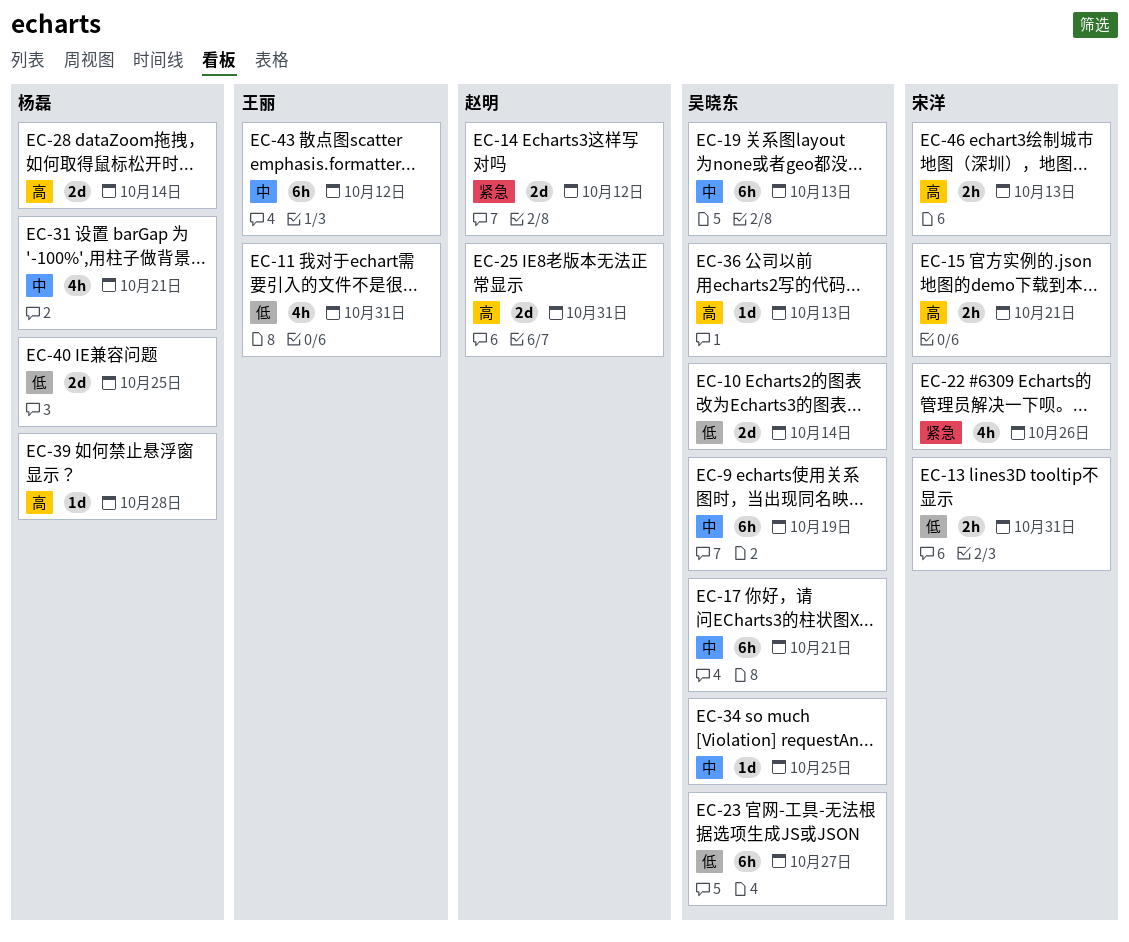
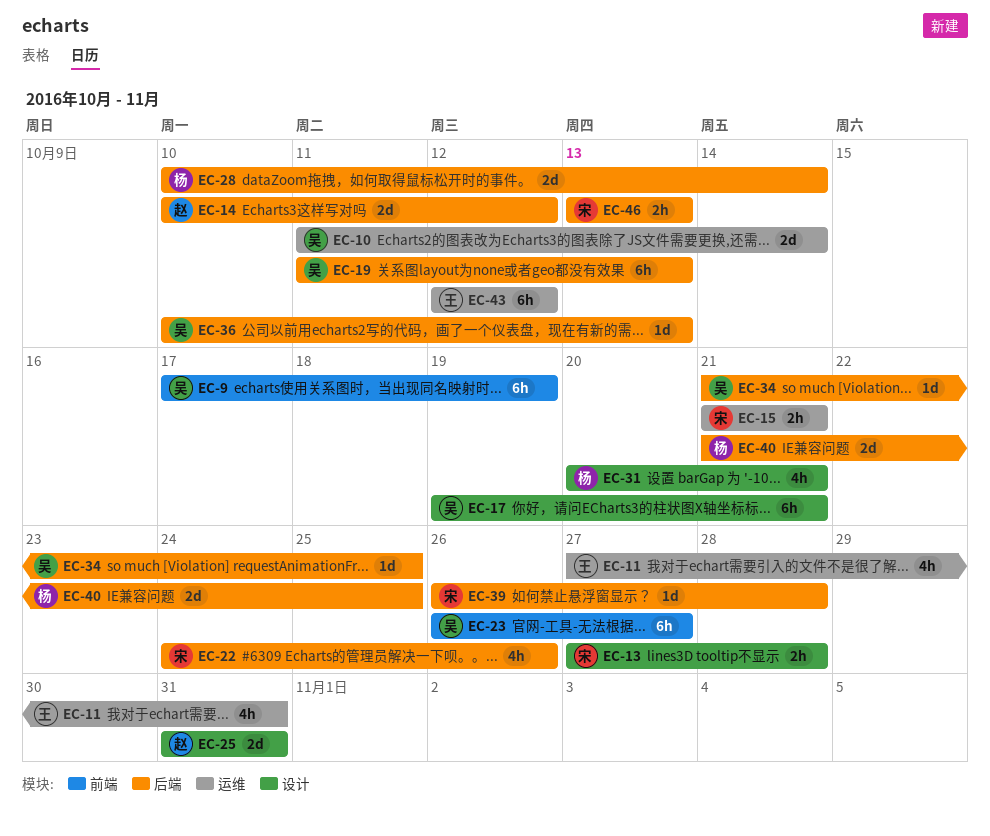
EC-13, due: Oct 31 -> Oct 28
EC-39, owner: 杨磊 -> 宋洋

